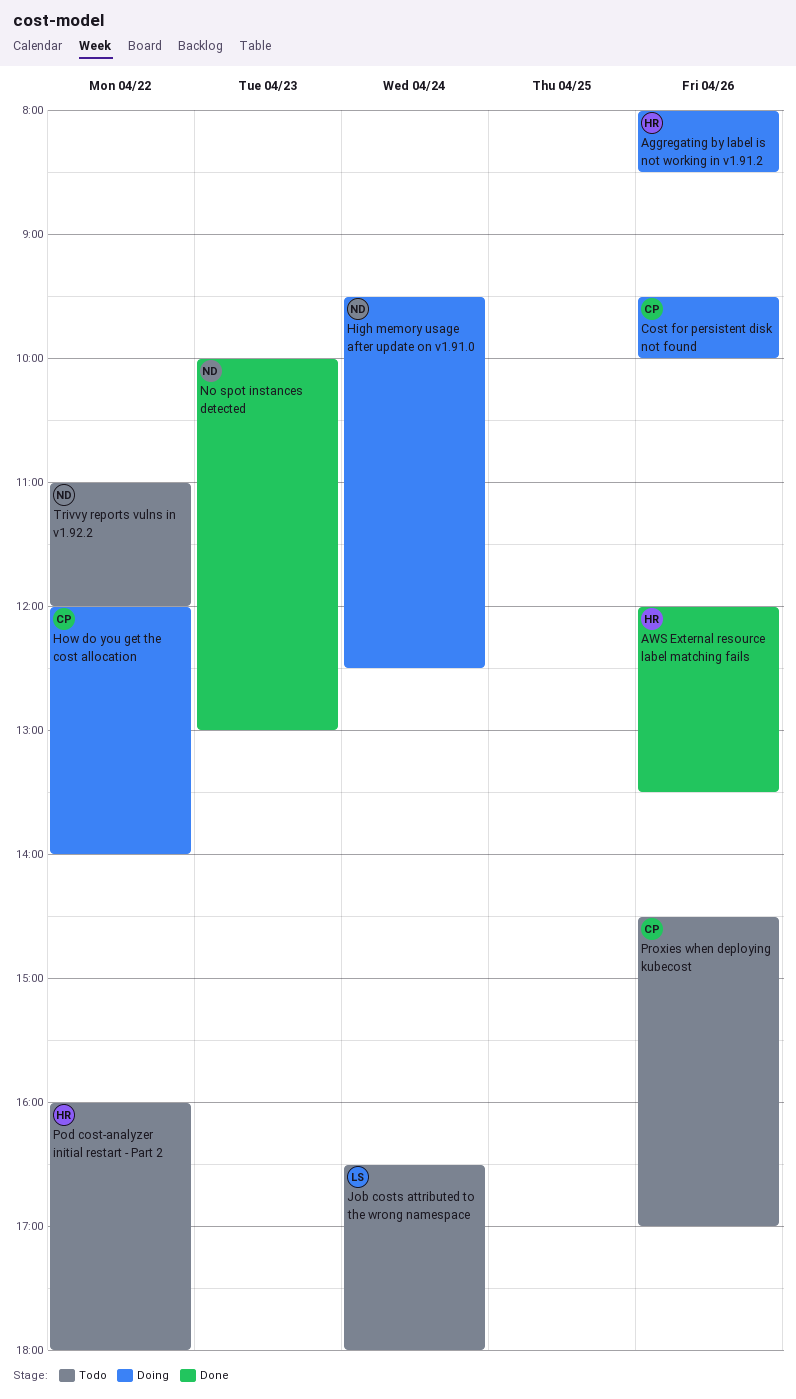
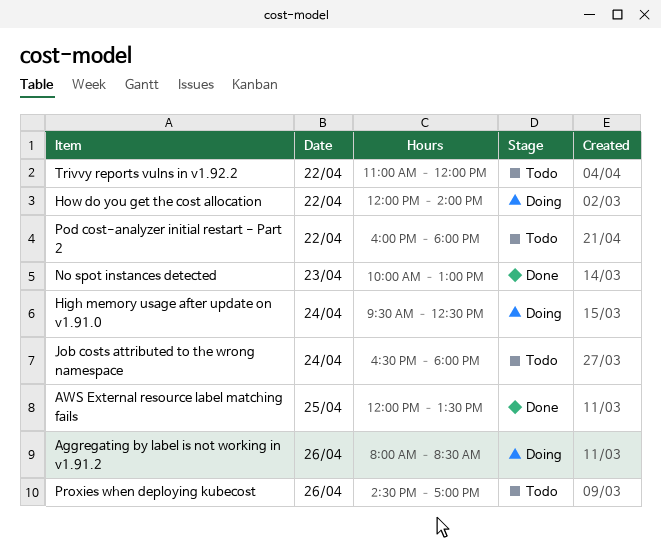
AWS External resource label matching fails, day: Apr 26 -> Apr 25
Cost for persistent disk not found: present -> none

